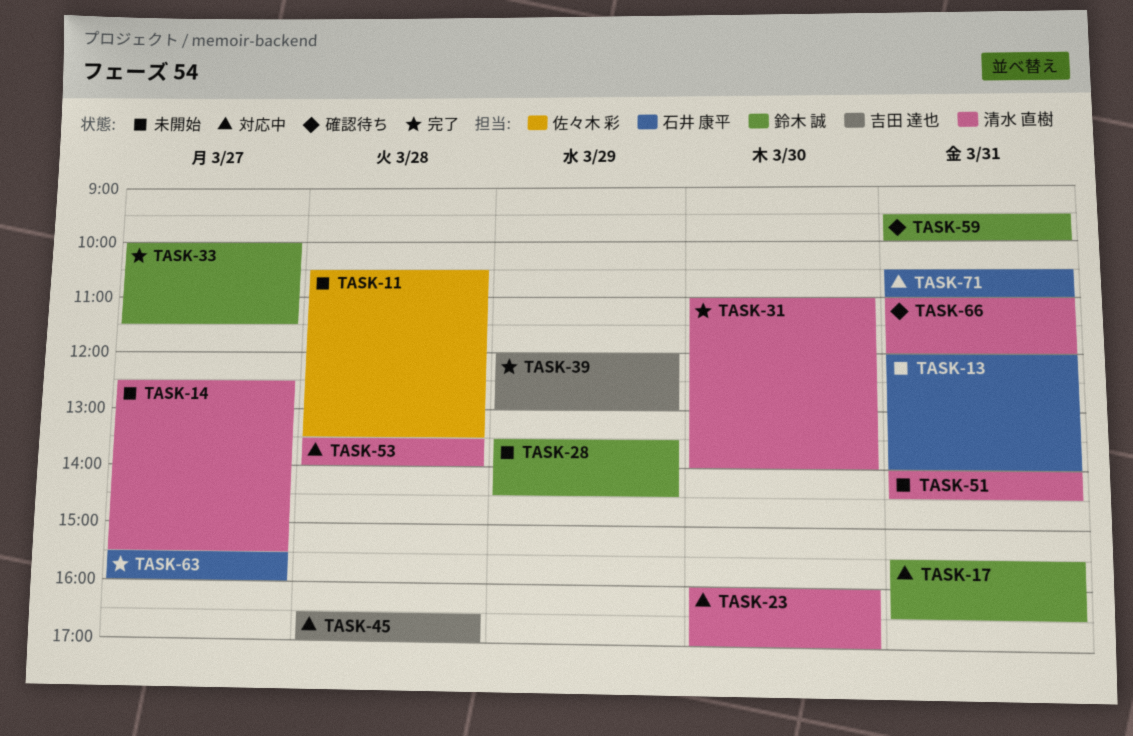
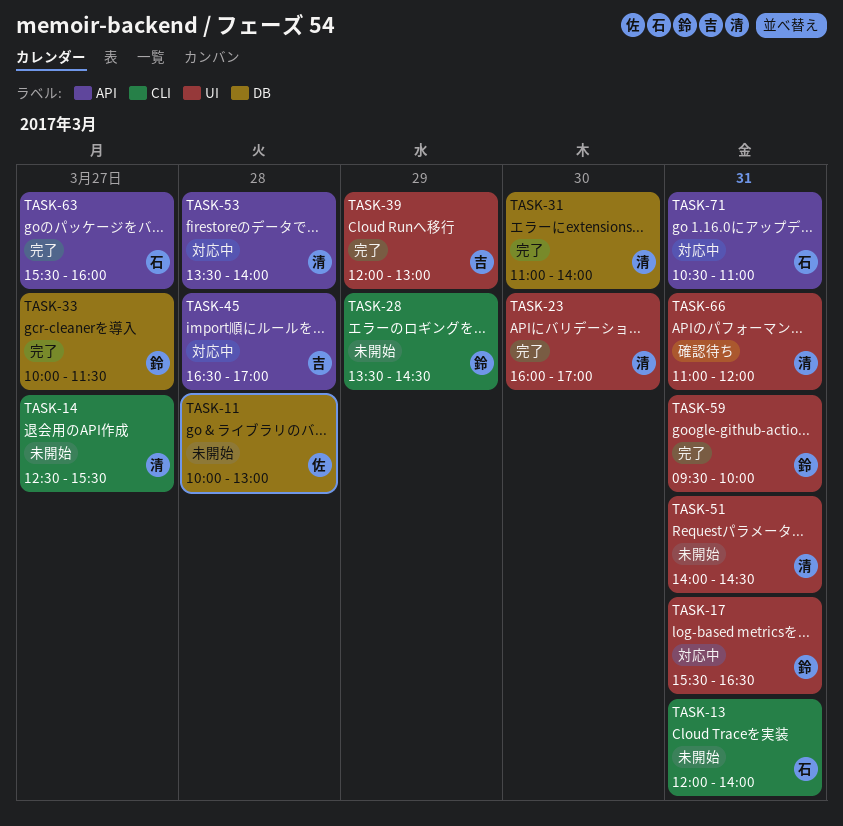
TASK-11, begins: 10:30 -> 10:00
TASK-11, ends: 13:30 -> 13:00
TASK-23, status: 対応中 -> 完了
TASK-59, status: 確認待ち -> 完了

